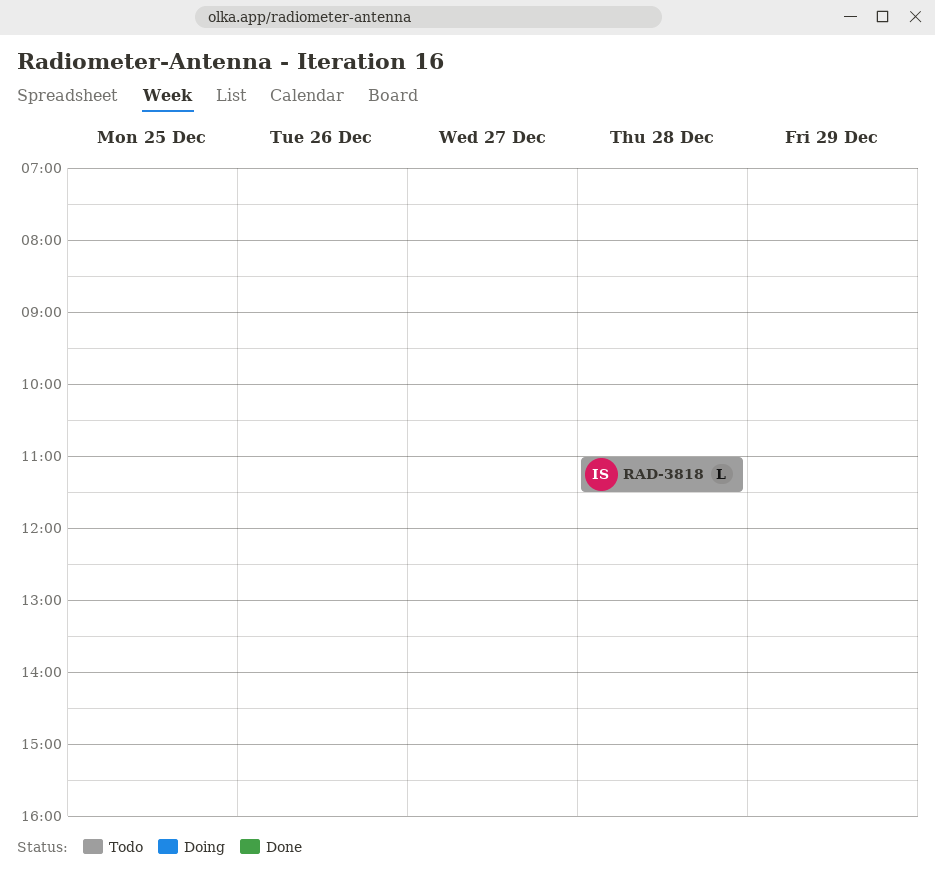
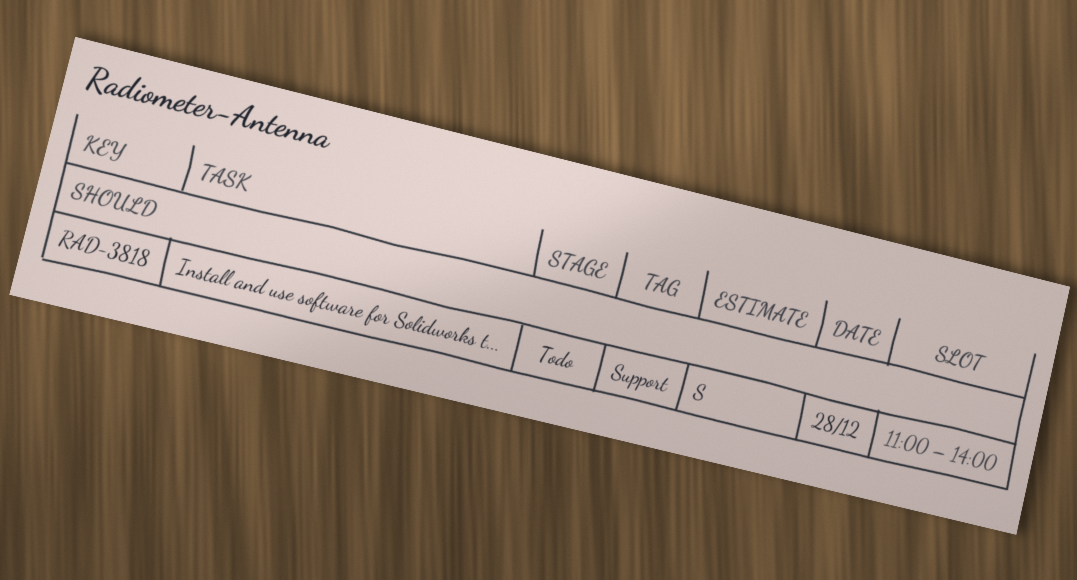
RAD-3818, estimate: L -> S
RAD-3818, ends: 11:30 -> 14:00

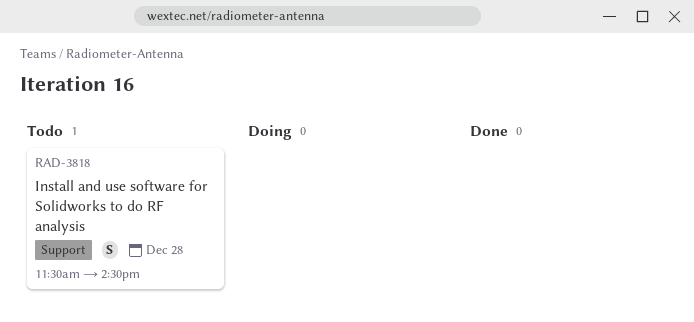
RAD-3818, begins: 11:00 -> 11:30
RAD-3818, ends: 14:00 -> 14:30

